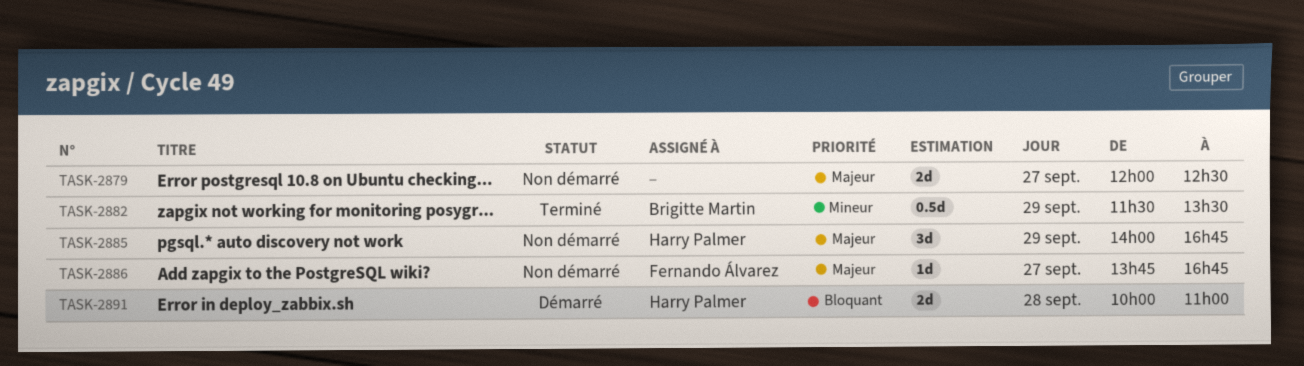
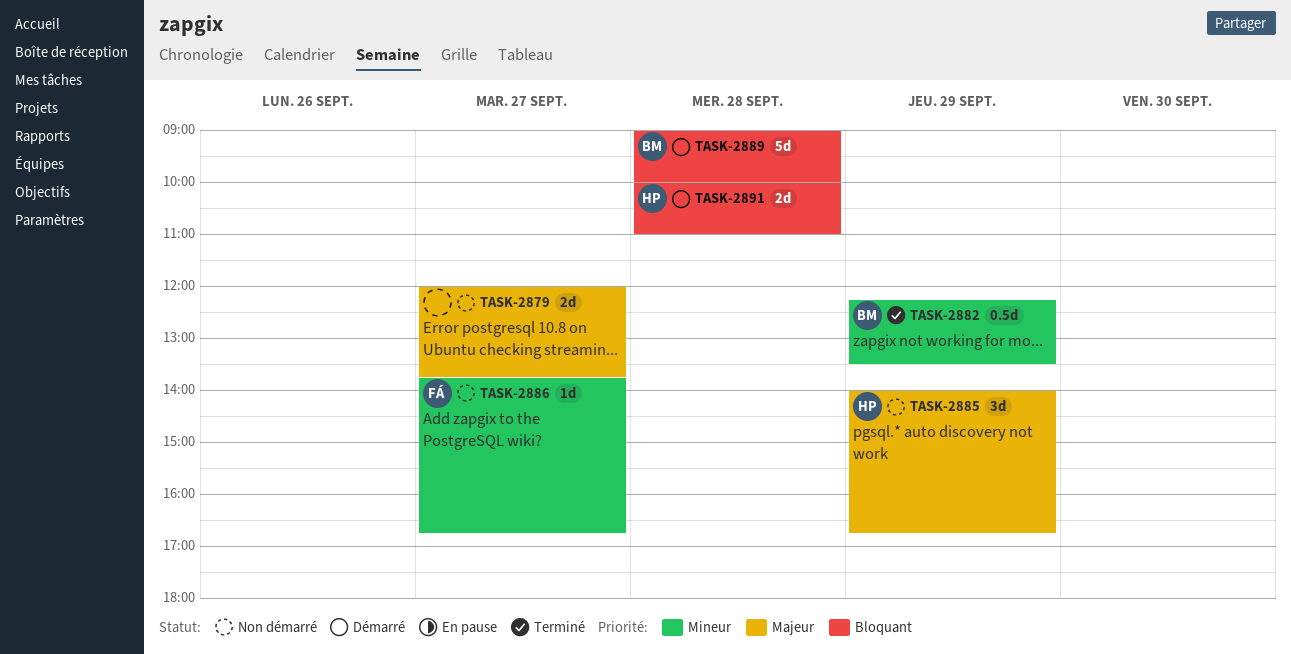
TASK-2879, ends: 12:30 -> 13:45
TASK-2882, begins: 11:30 -> 12:15
TASK-2886, priority: Majeur -> Mineur
TASK-2889: none -> present

